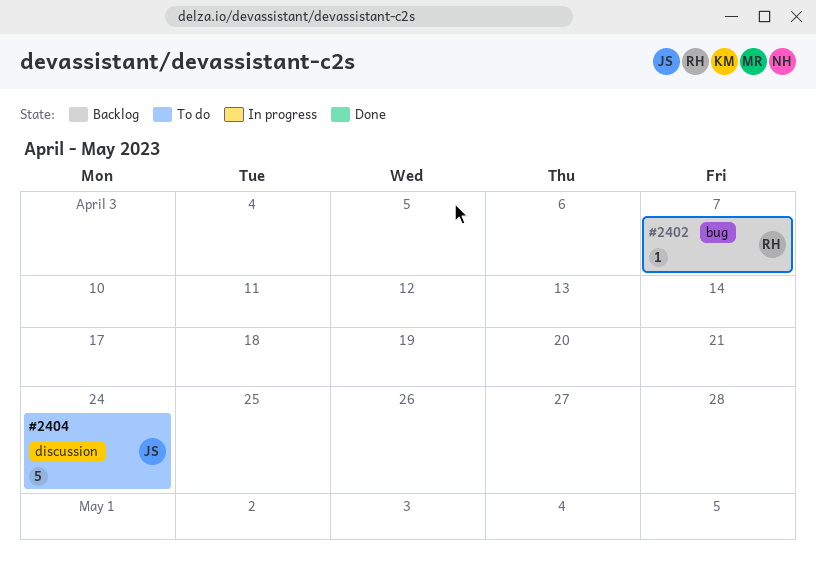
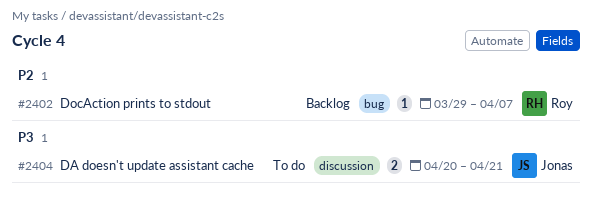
#2404, estimate: 5 -> 2
#2404, due: Apr 24 -> Apr 21

